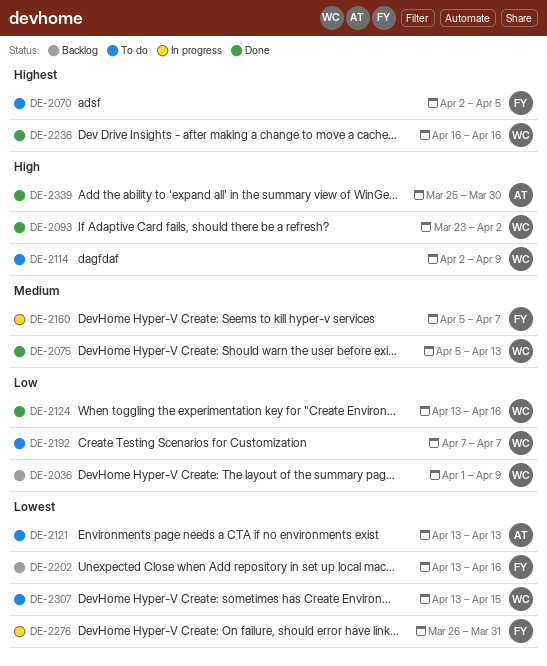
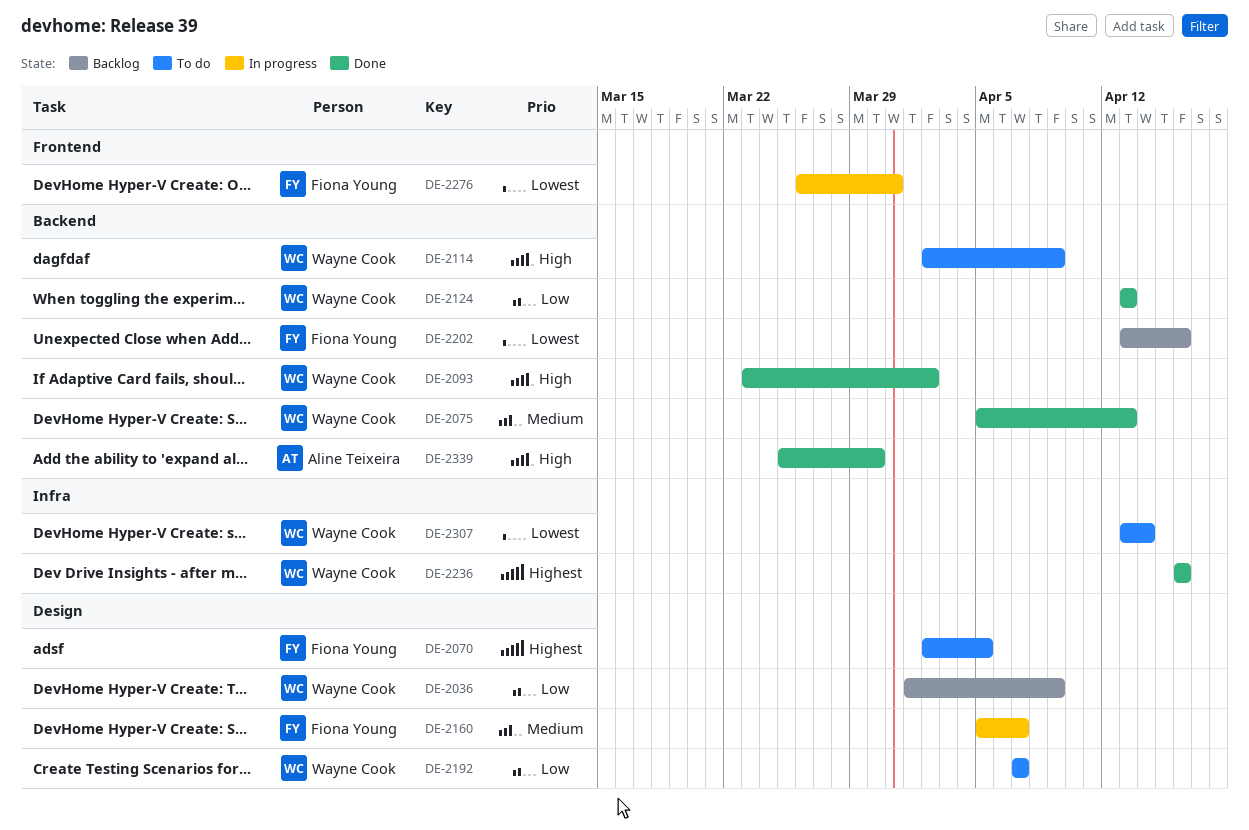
DE-2121: present -> none
DE-2124, due: Apr 16 -> Apr 13
DE-2307, due: Apr 15 -> Apr 14

